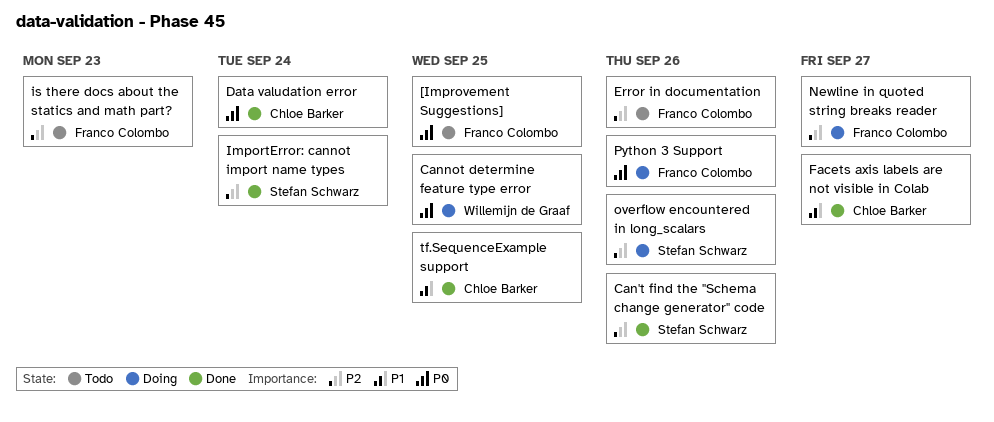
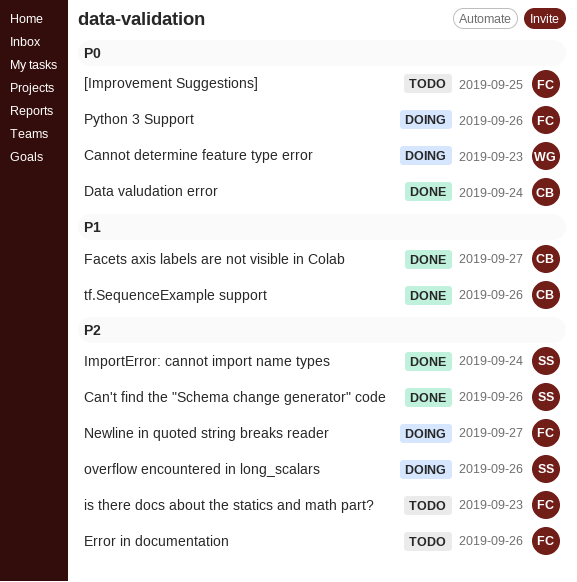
Cannot determine feature type error, due: Sep 25 -> Sep 23
tf.SequenceExample support, due: Sep 25 -> Sep 26

